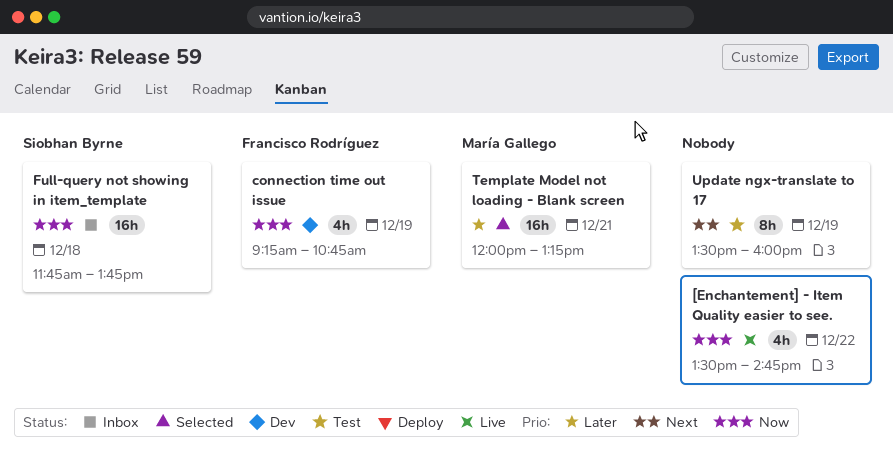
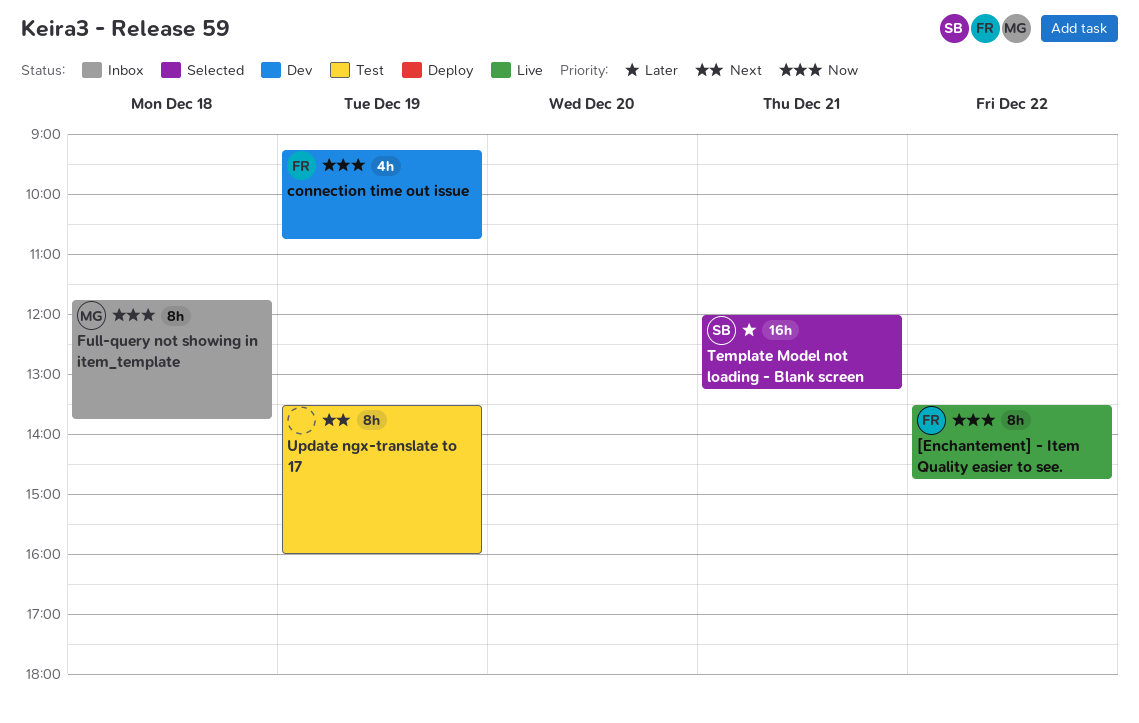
[Enchantement] - Item Quality easier to see., owner: none -> Francisco Rodríguez
[Enchantement] - Item Quality easier to see., estimate: 4h -> 8h
Full-query not showing in item_template, owner: Siobhan Byrne -> María Gallego
Full-query not showing in item_template, estimate: 16h -> 8h
Template Model not loading - Blank screen, owner: María Gallego -> Siobhan Byrne

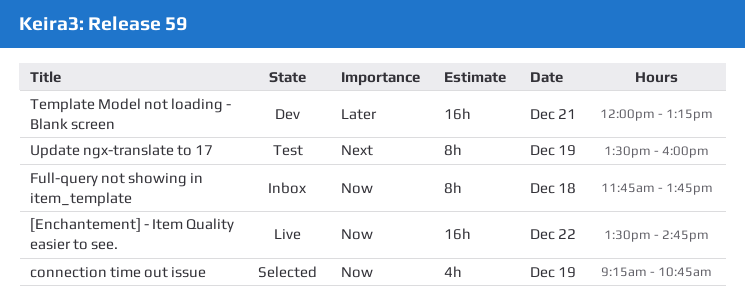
[Enchantement] - Item Quality easier to see., estimate: 8h -> 16h
connection time out issue, status: Dev -> Selected
Template Model not loading - Blank screen, status: Selected -> Dev

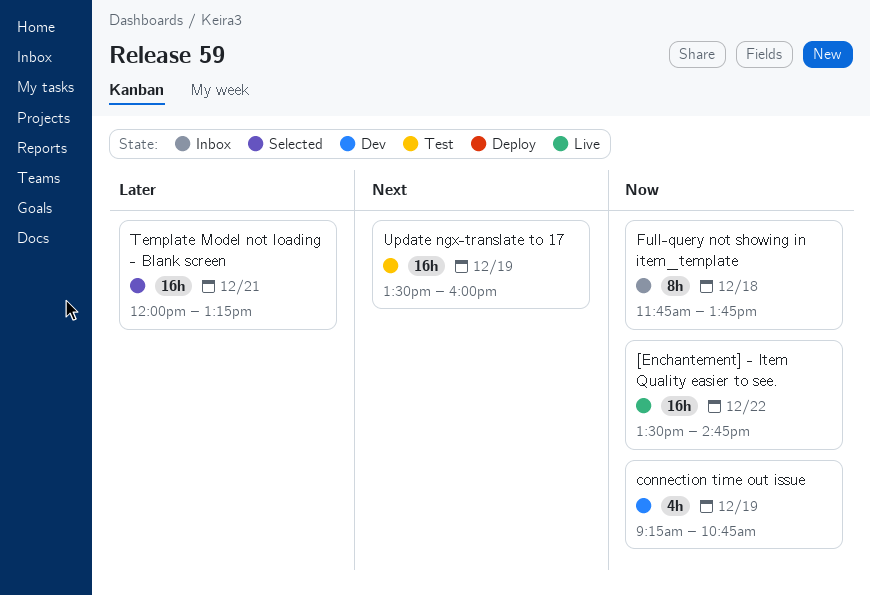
connection time out issue, status: Selected -> Dev
Template Model not loading - Blank screen, status: Dev -> Selected
Update ngx-translate to 17, estimate: 8h -> 16h

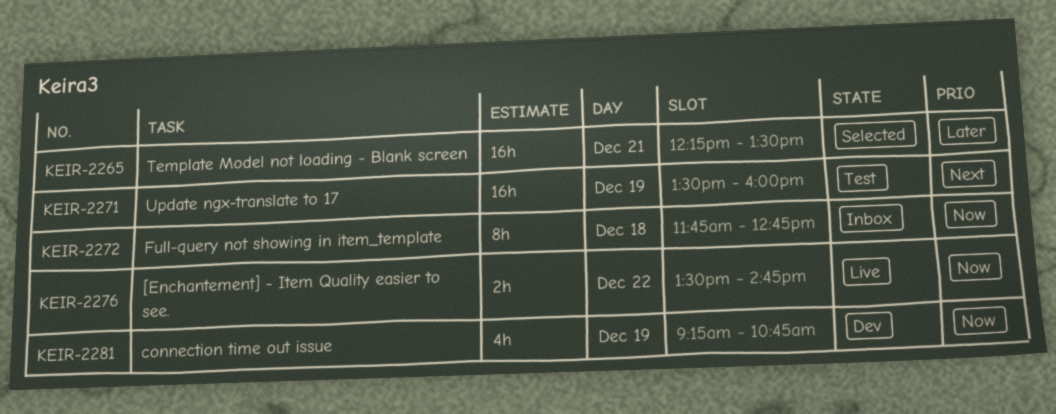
[Enchantement] - Item Quality easier to see., estimate: 16h -> 2h
Full-query not showing in item_template, ends: 13:45 -> 12:45
Template Model not loading - Blank screen, begins: 12:00 -> 12:15
Template Model not loading - Blank screen, ends: 13:15 -> 13:30

